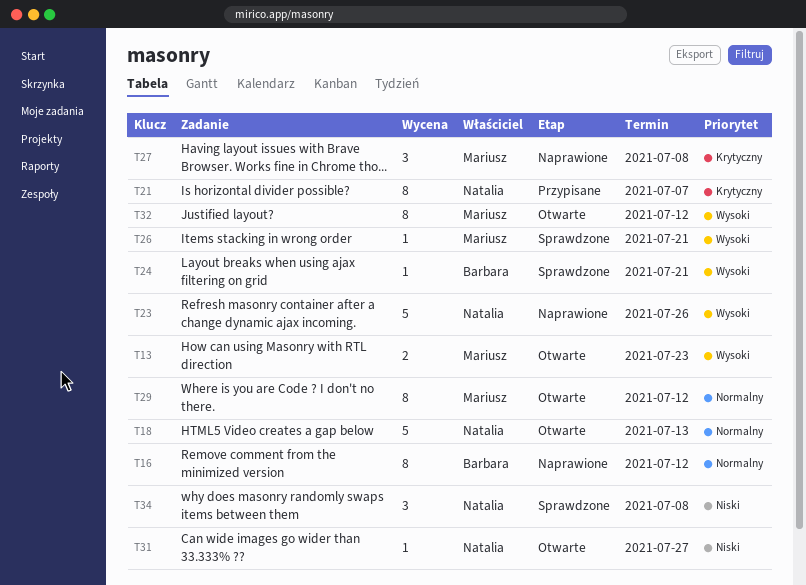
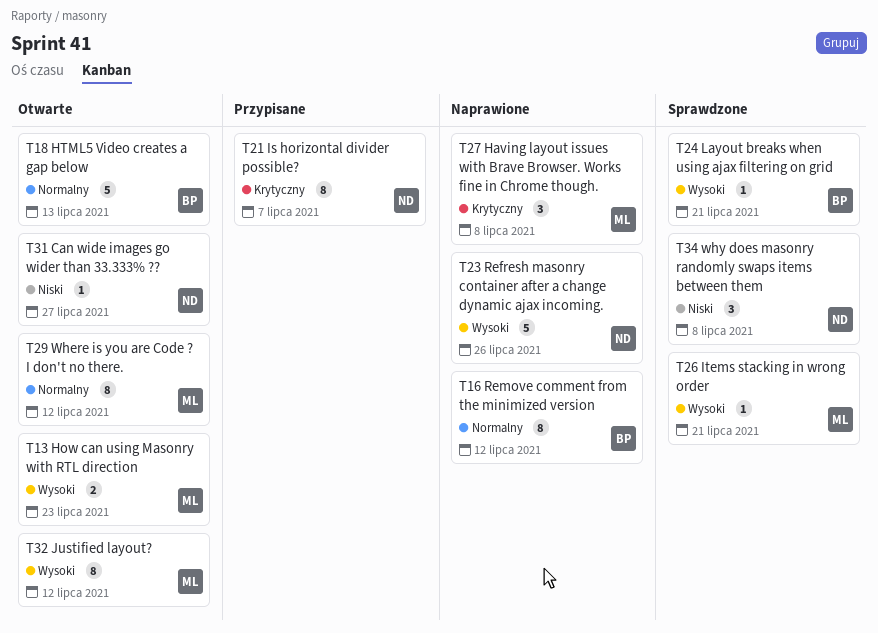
T18, owner: Natalia -> Barbara

